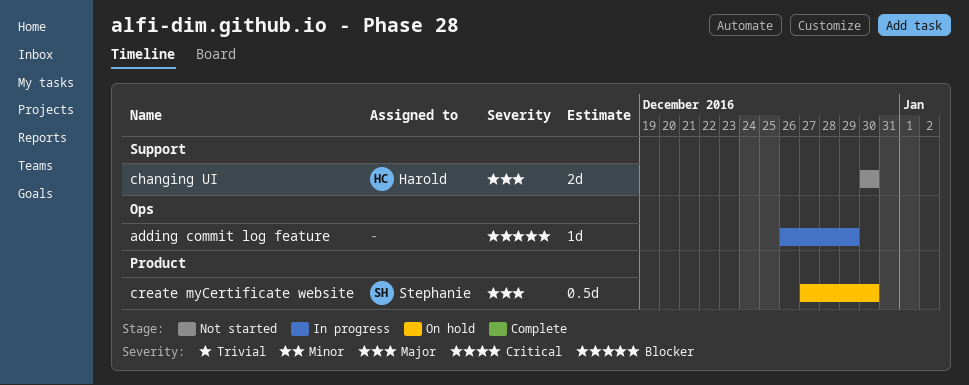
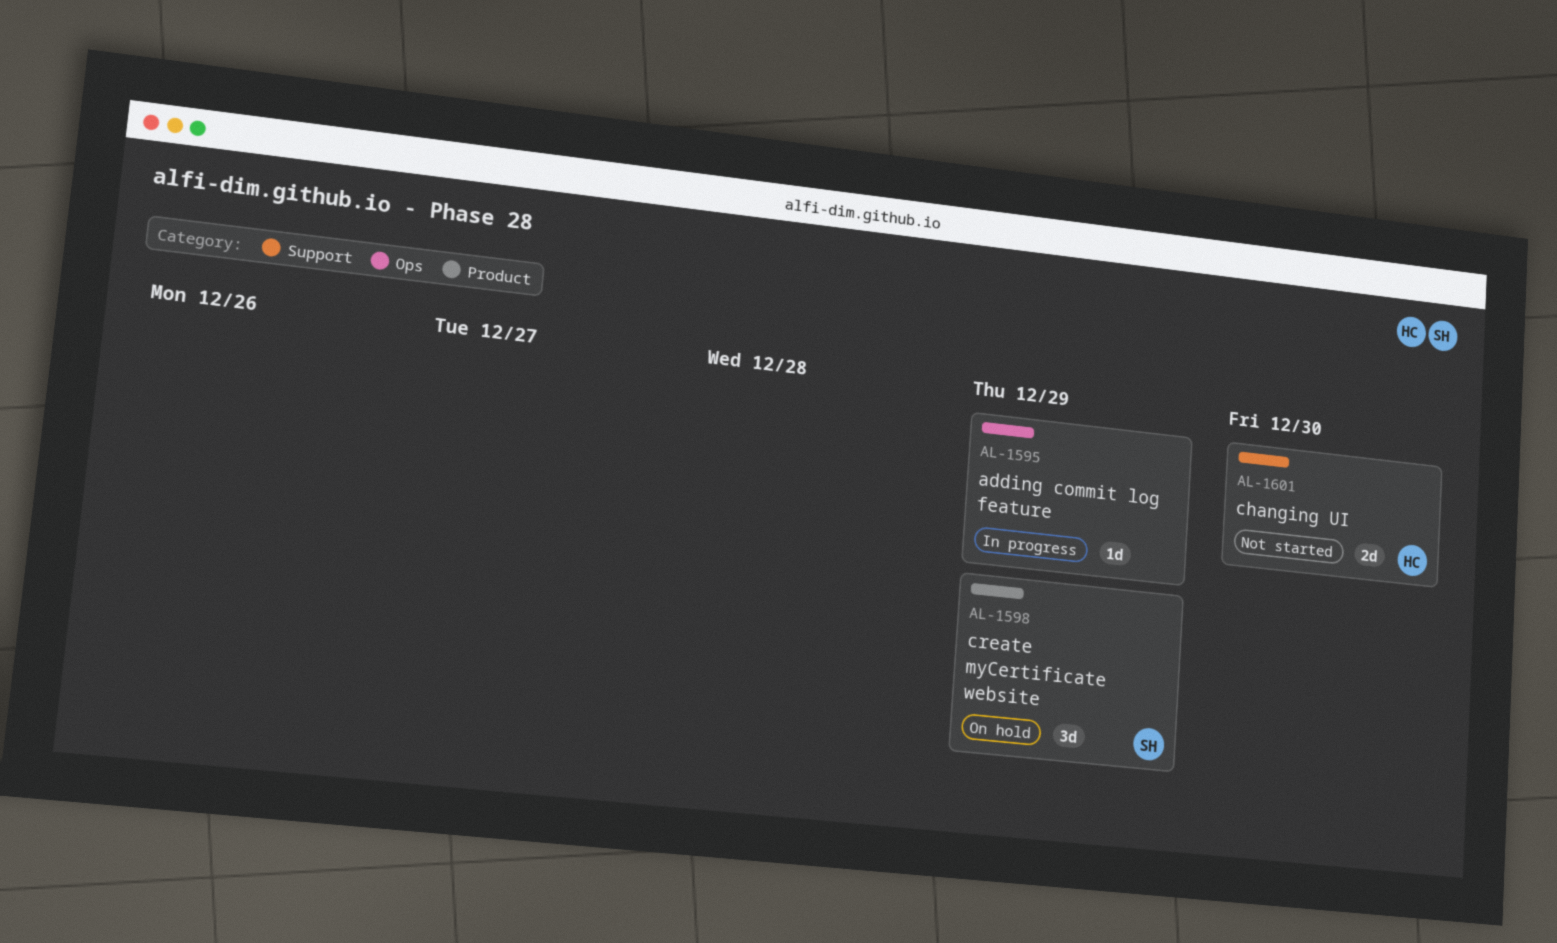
create myCertificate website, estimate: 0.5d -> 3d
create myCertificate website, due: Dec 30 -> Dec 29

